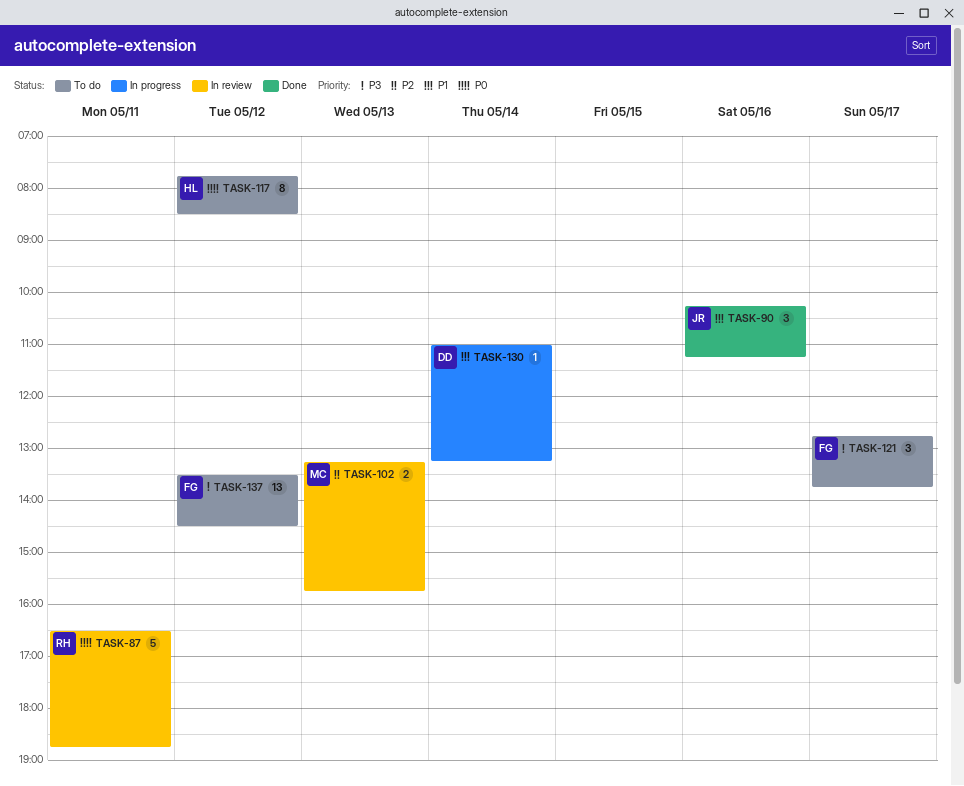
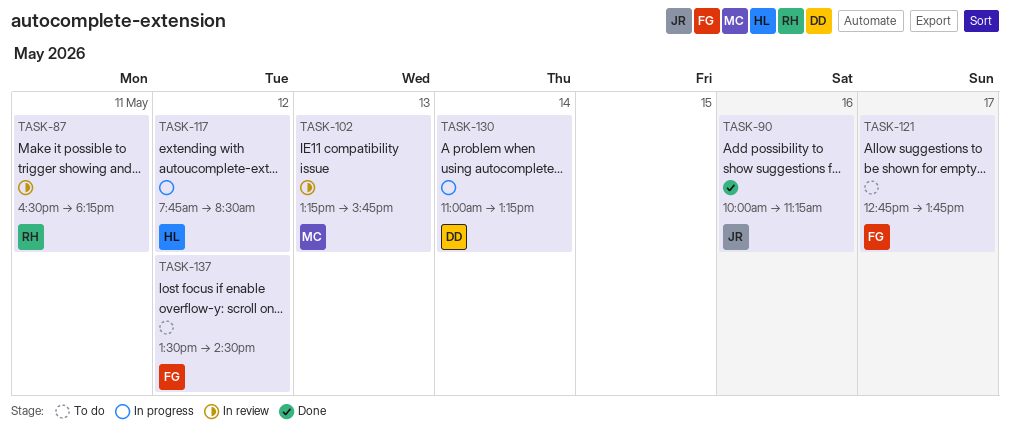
TASK-87, ends: 18:45 -> 18:15
TASK-90, begins: 10:15 -> 10:00
TASK-117, status: To do -> In progress

